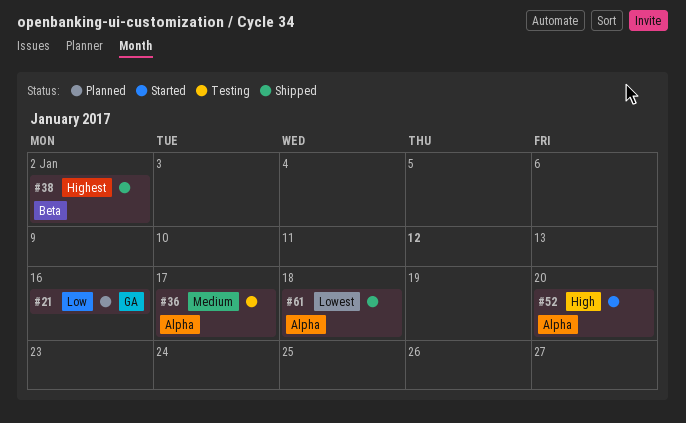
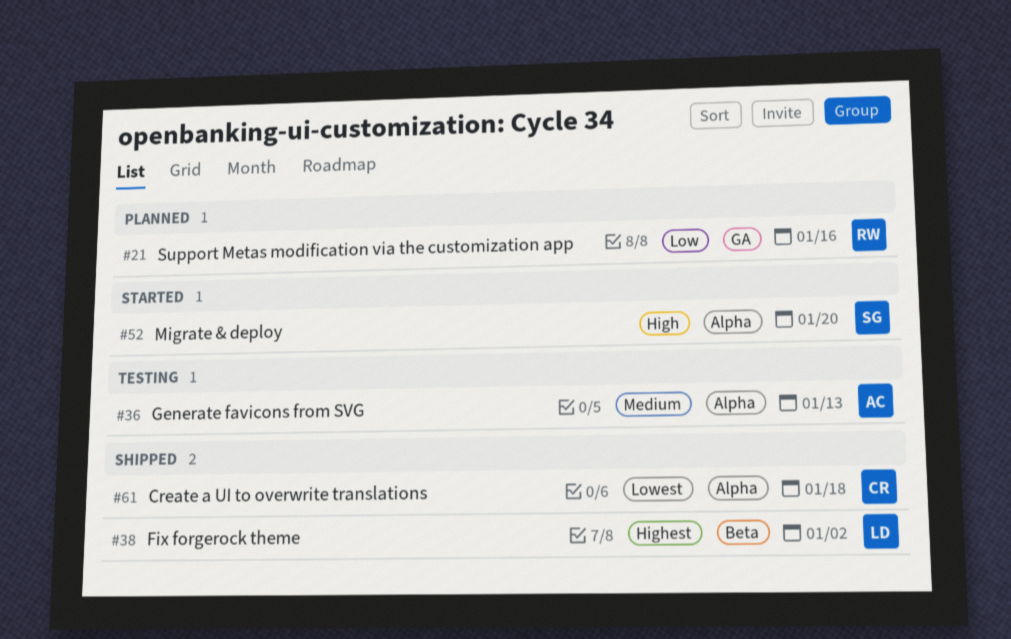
#36, due: Jan 17 -> Jan 13

